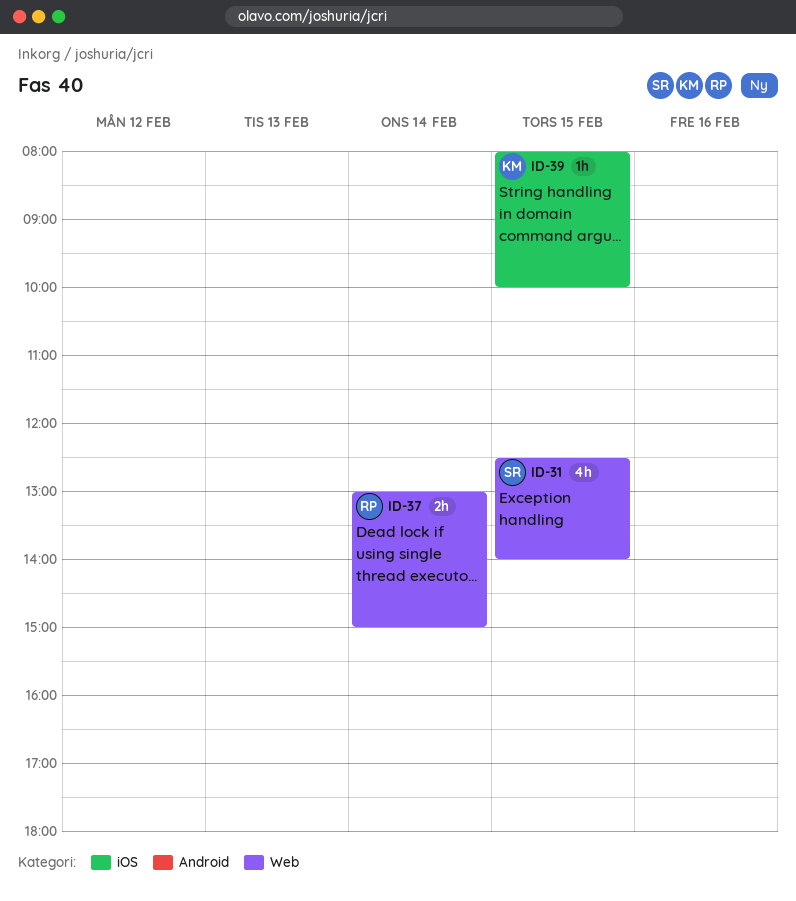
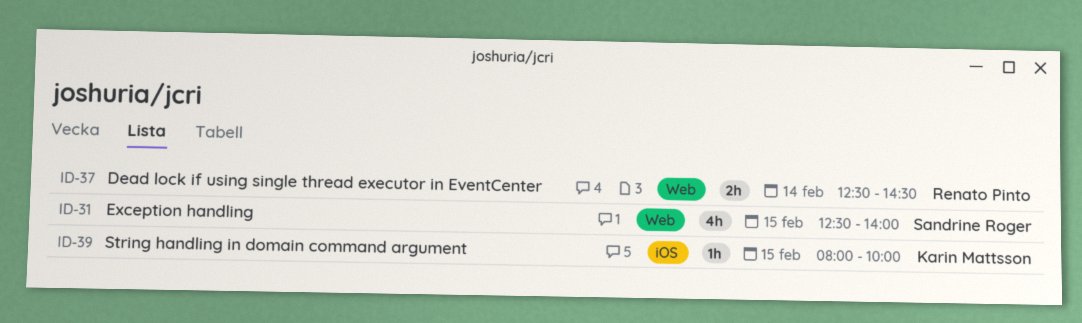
ID-37, begins: 13:00 -> 12:30
ID-37, ends: 15:00 -> 14:30

